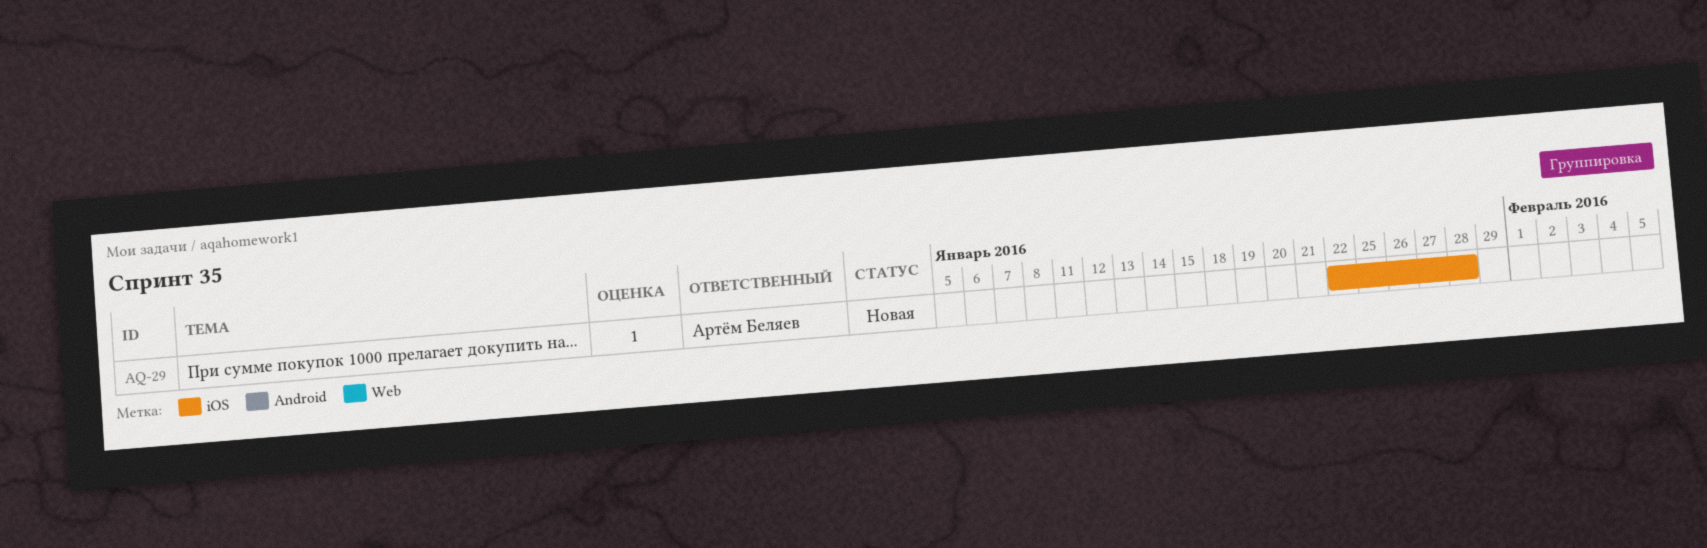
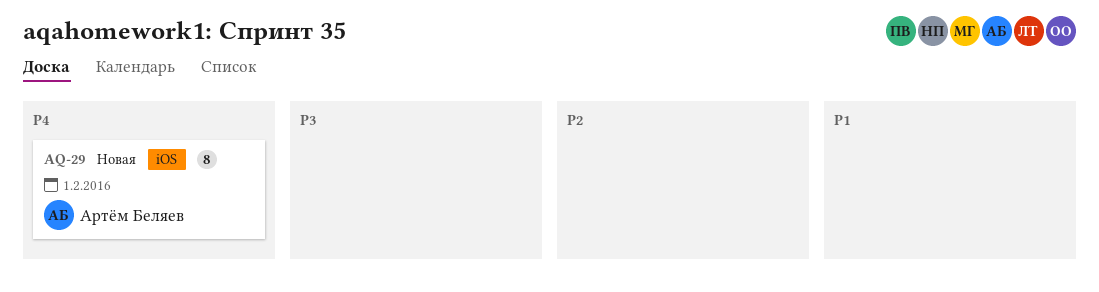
AQ-29, estimate: 1 -> 8
AQ-29, due: Jan 28 -> Feb 1

